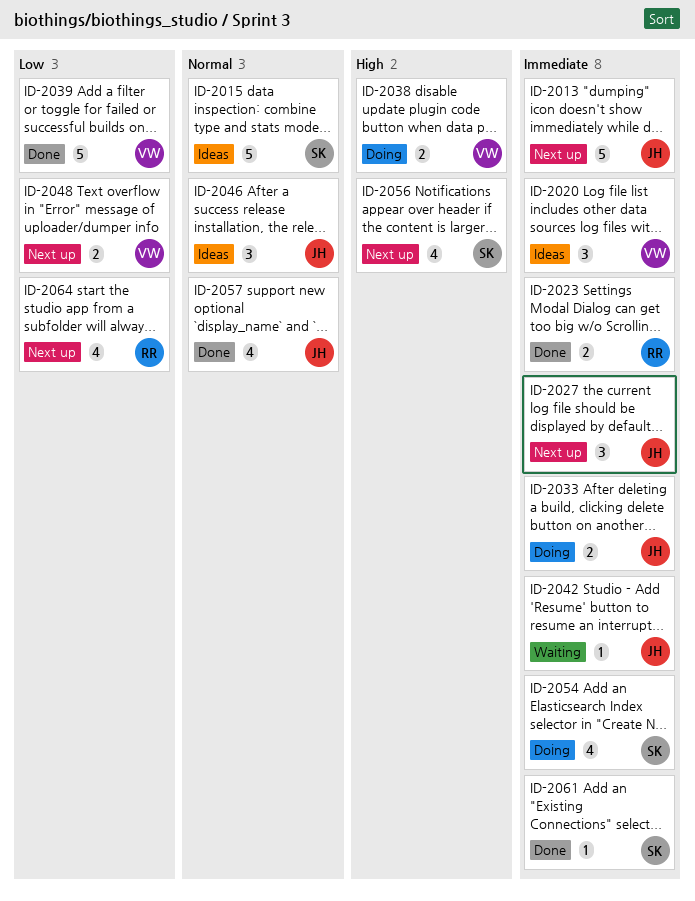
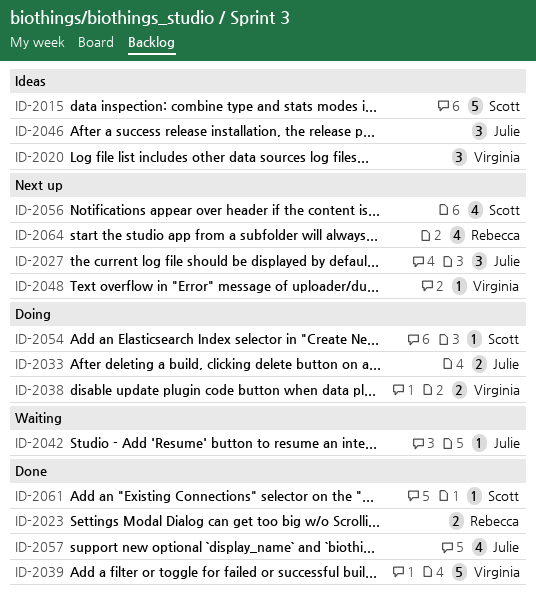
ID-2013: present -> none
ID-2048, estimate: 2 -> 1
ID-2054, estimate: 4 -> 1

